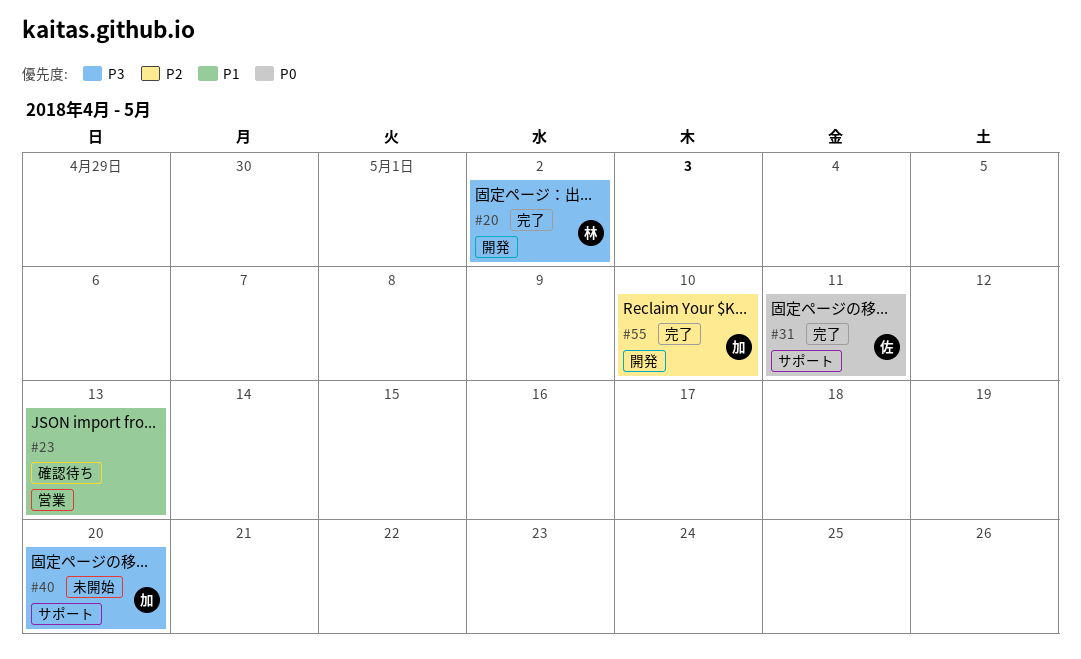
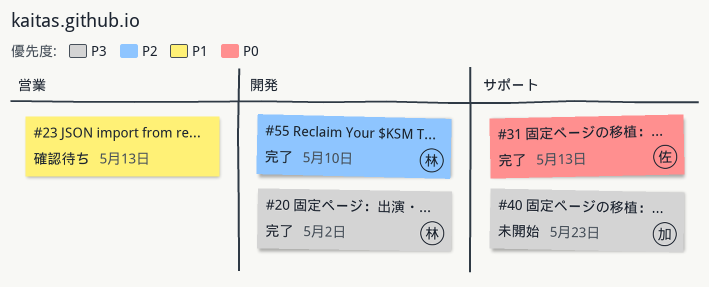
#31, due: May 11 -> May 13
#40, due: May 20 -> May 23
#55, owner: 加 -> 林

